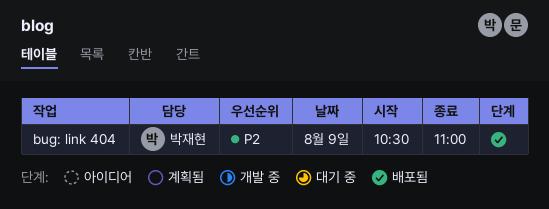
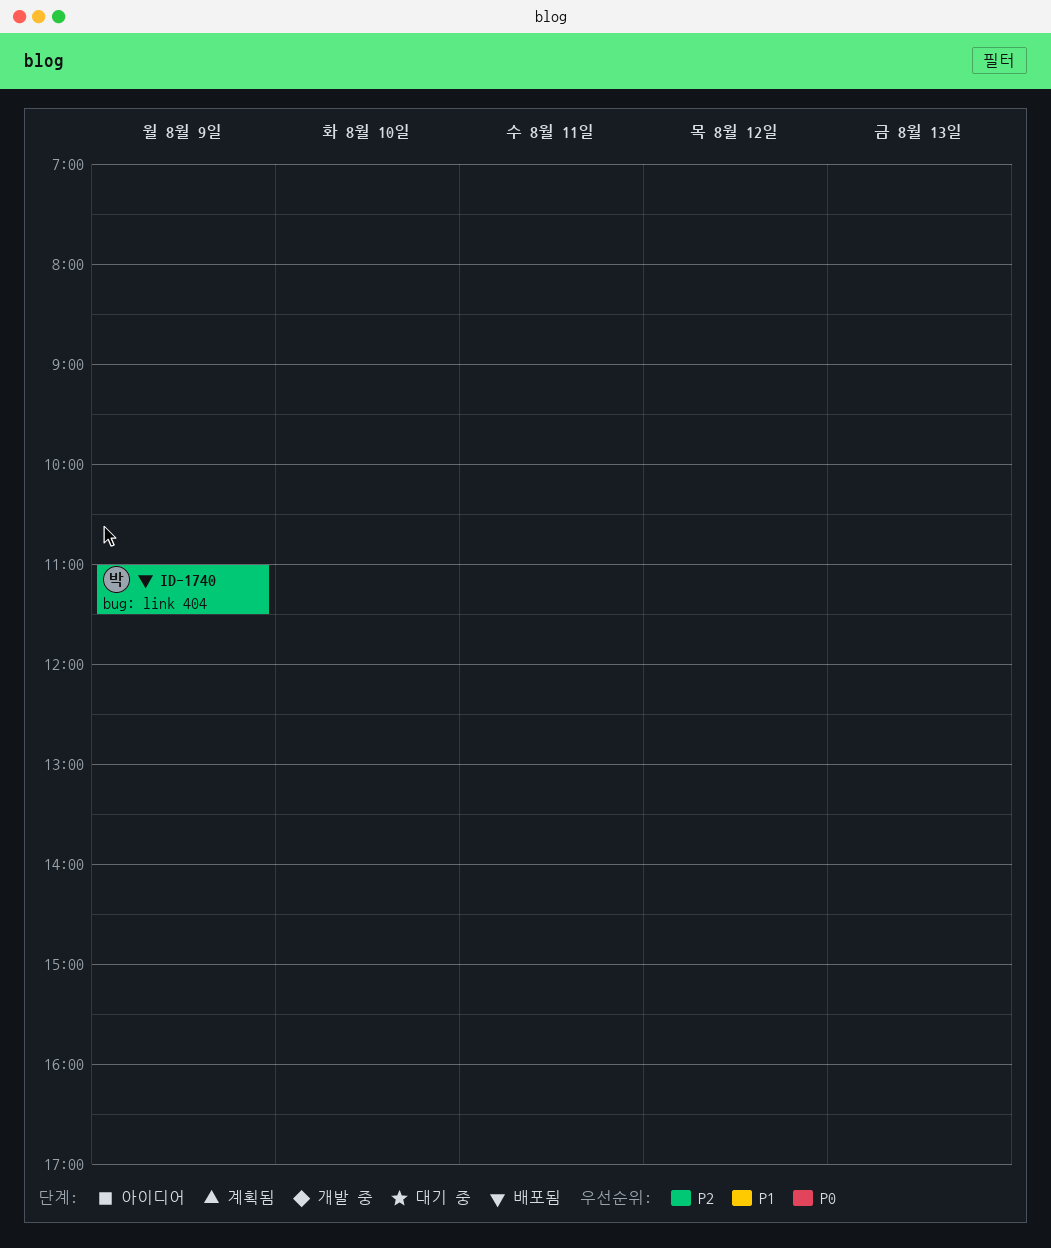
bug: link 404, begins: 10:30 -> 11:00
bug: link 404, ends: 11:00 -> 11:30

